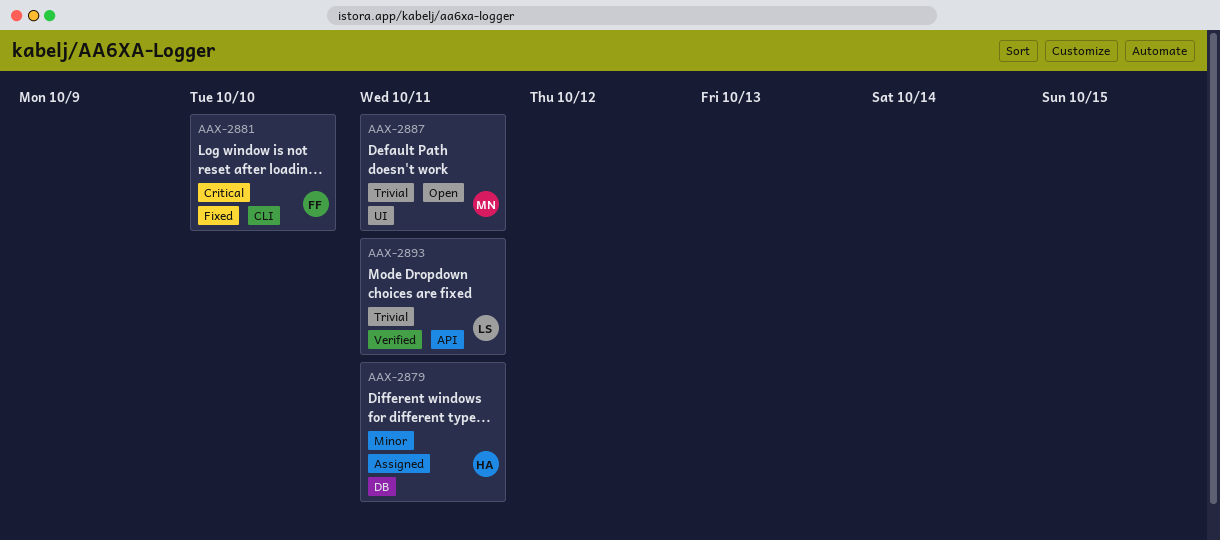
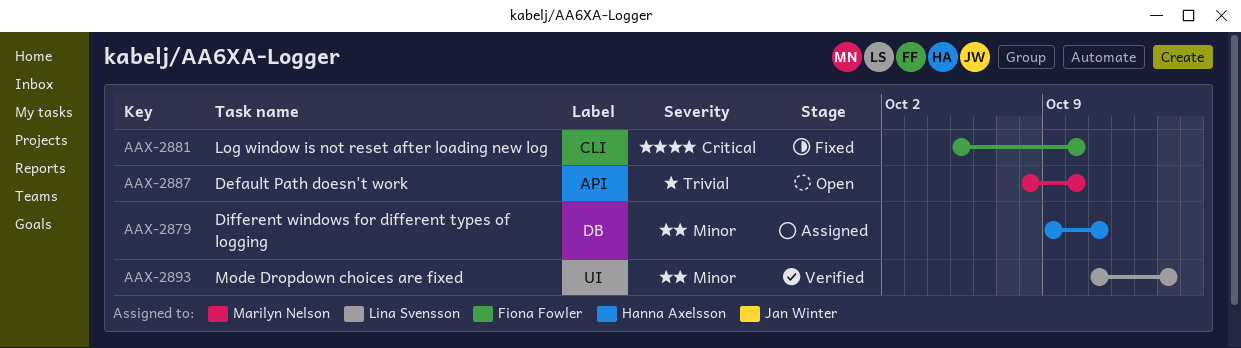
AAX-2887, label: UI -> API
AAX-2887, due: Oct 11 -> Oct 10
AAX-2893, priority: Trivial -> Minor
AAX-2893, label: API -> UI
AAX-2893, due: Oct 11 -> Oct 14

